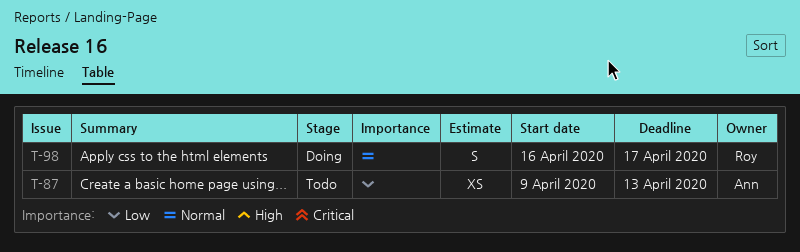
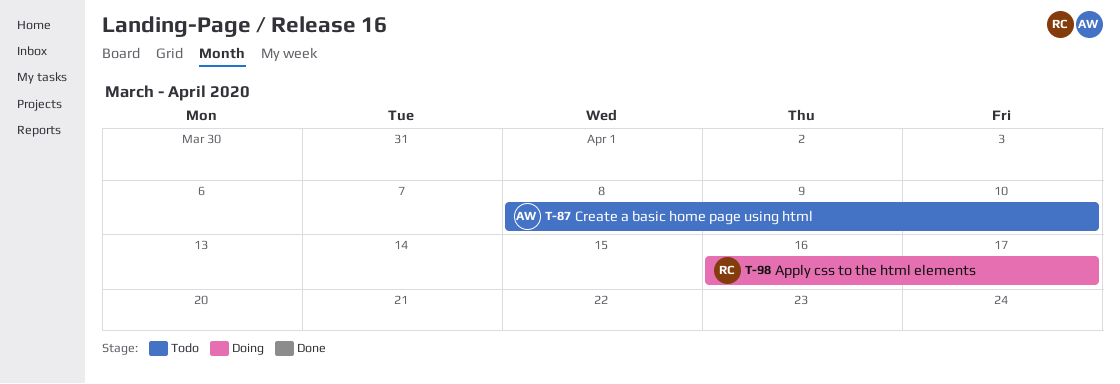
T-87, start: Apr 9 -> Apr 8
T-87, due: Apr 13 -> Apr 10

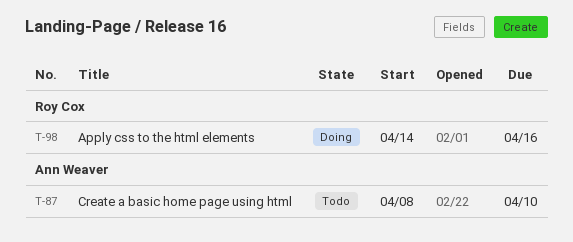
T-98, start: Apr 16 -> Apr 14
T-98, due: Apr 17 -> Apr 16

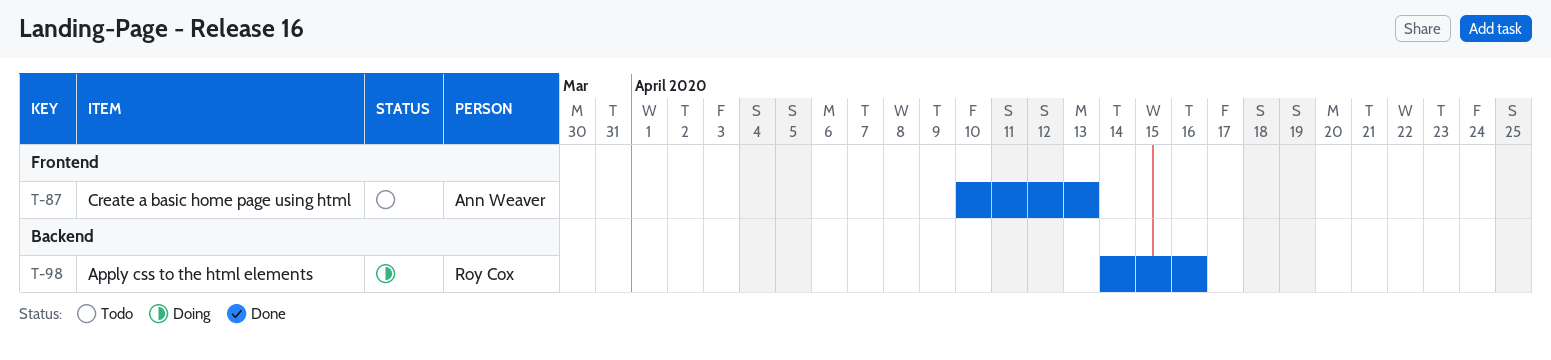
T-87, start: Apr 8 -> Apr 10
T-87, due: Apr 10 -> Apr 13

